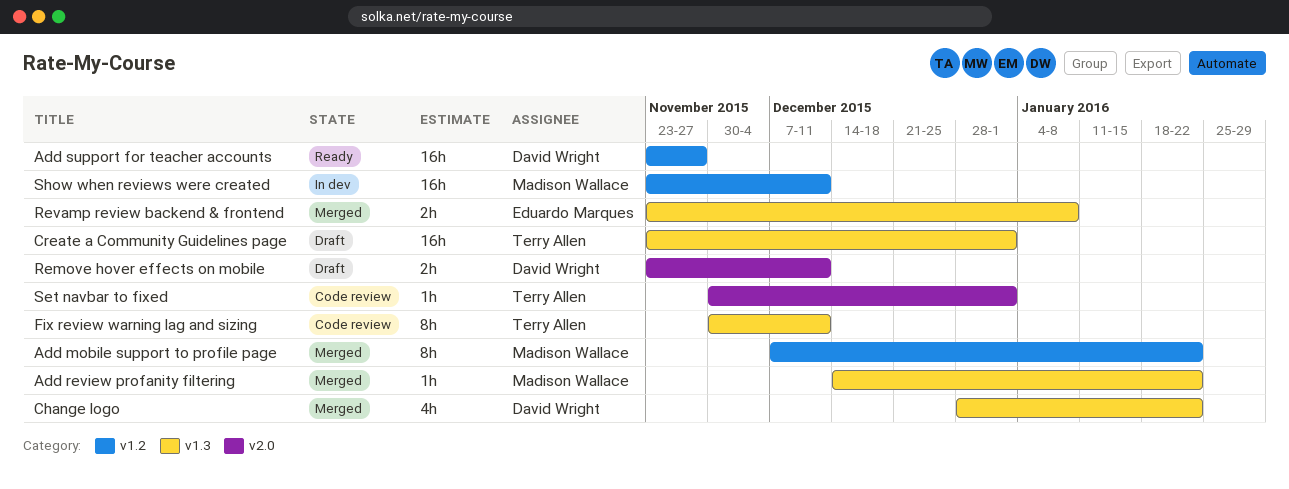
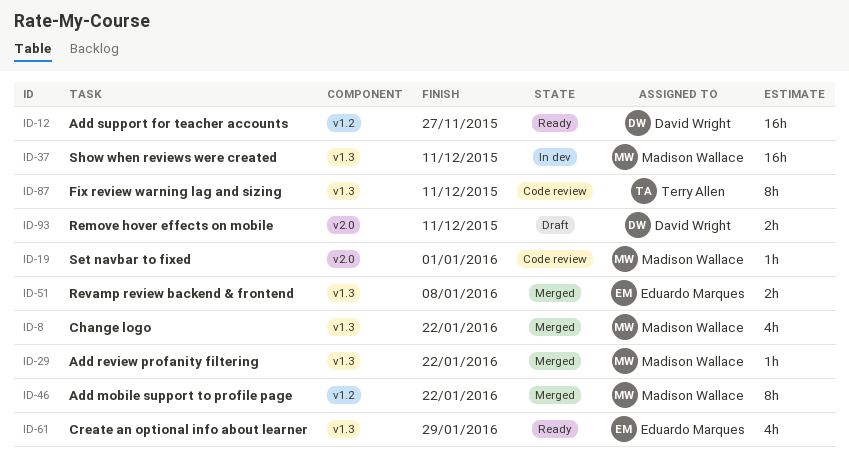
Change logo, owner: David Wright -> Madison Wallace
Create a Community Guidelines page: present -> none
Create an optional info about learner: none -> present
Set navbar to fixed, owner: Terry Allen -> Madison Wallace
Show when reviews were created, label: v1.2 -> v1.3

